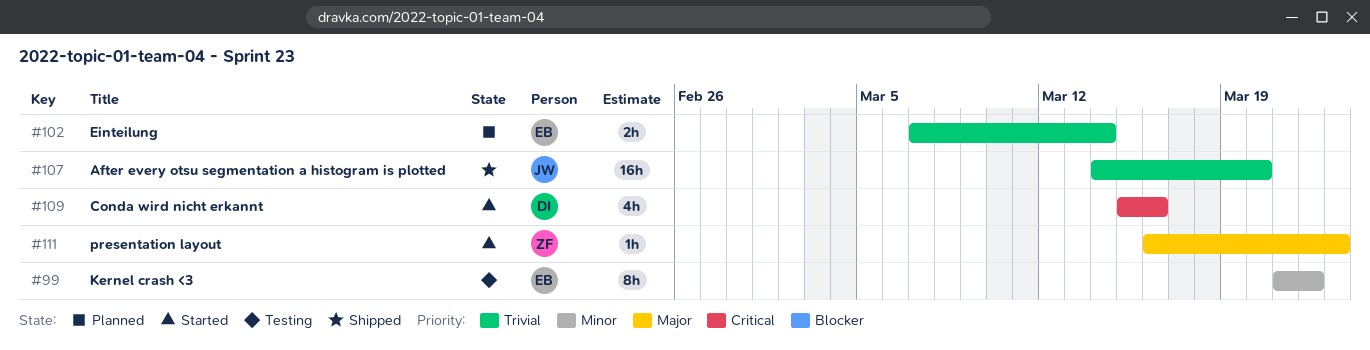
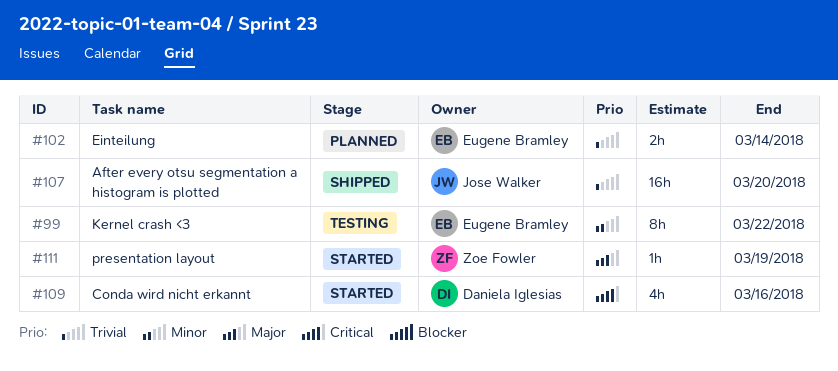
#111, due: Mar 23 -> Mar 19

